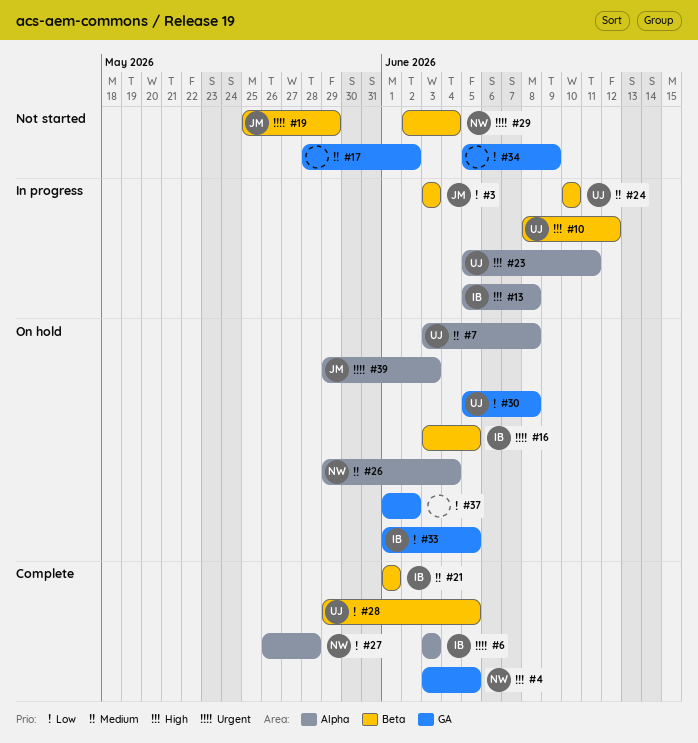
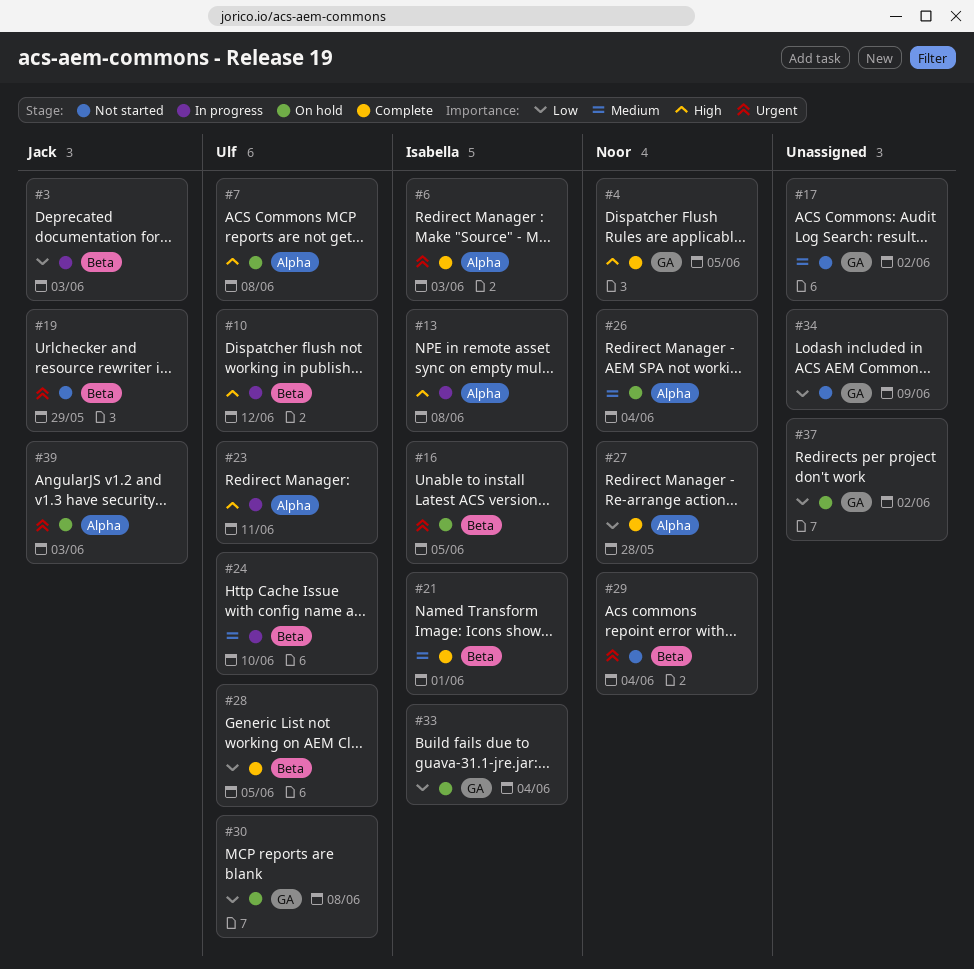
#7, priority: Medium -> High
#33, due: Jun 5 -> Jun 4

